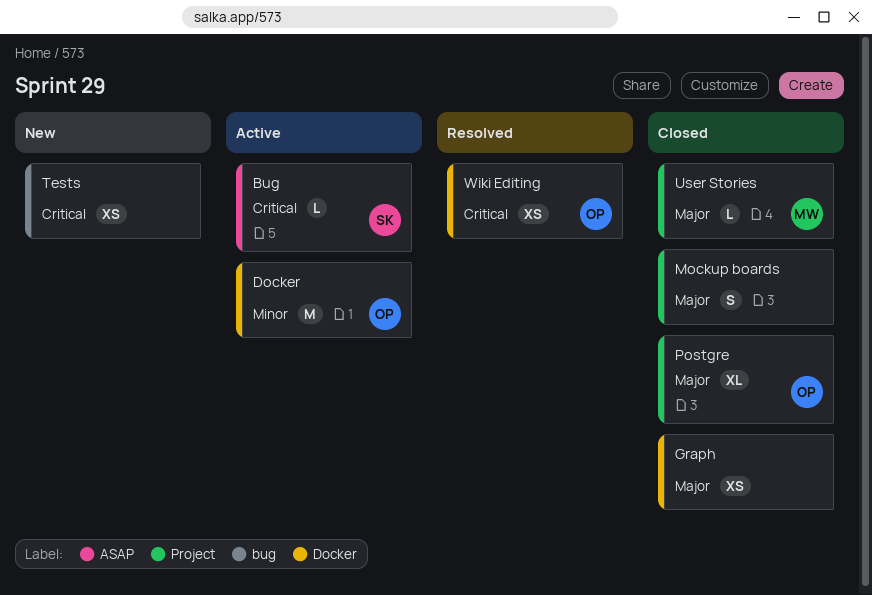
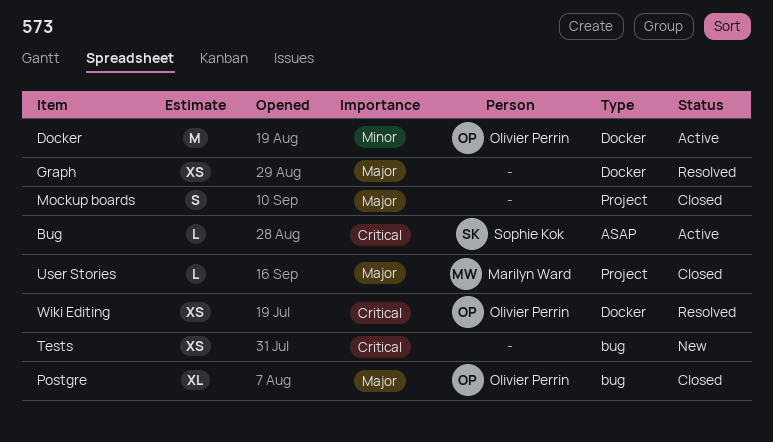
Graph, status: Closed -> Resolved
Postgre, label: Project -> bug

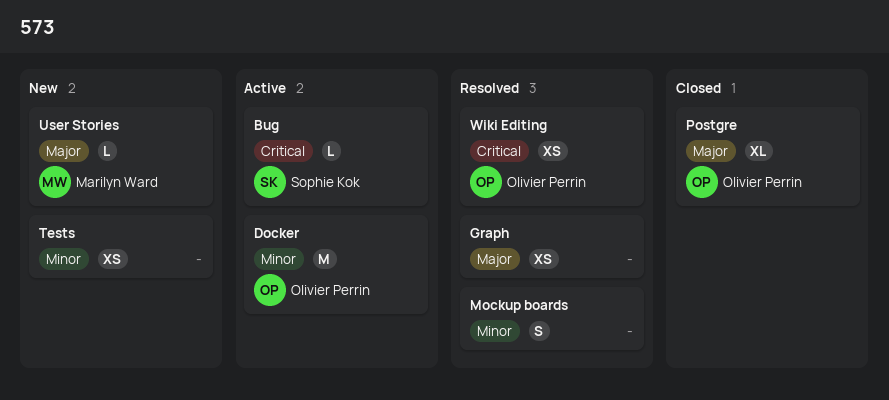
Mockup boards, status: Closed -> Resolved
Mockup boards, priority: Major -> Minor
Tests, priority: Critical -> Minor
User Stories, status: Closed -> New

